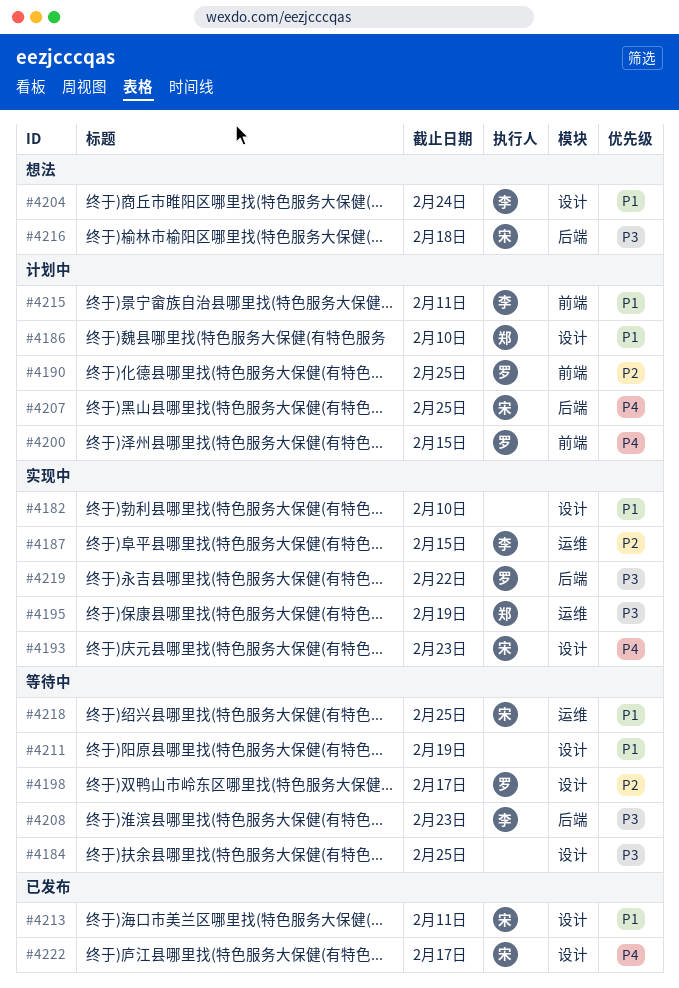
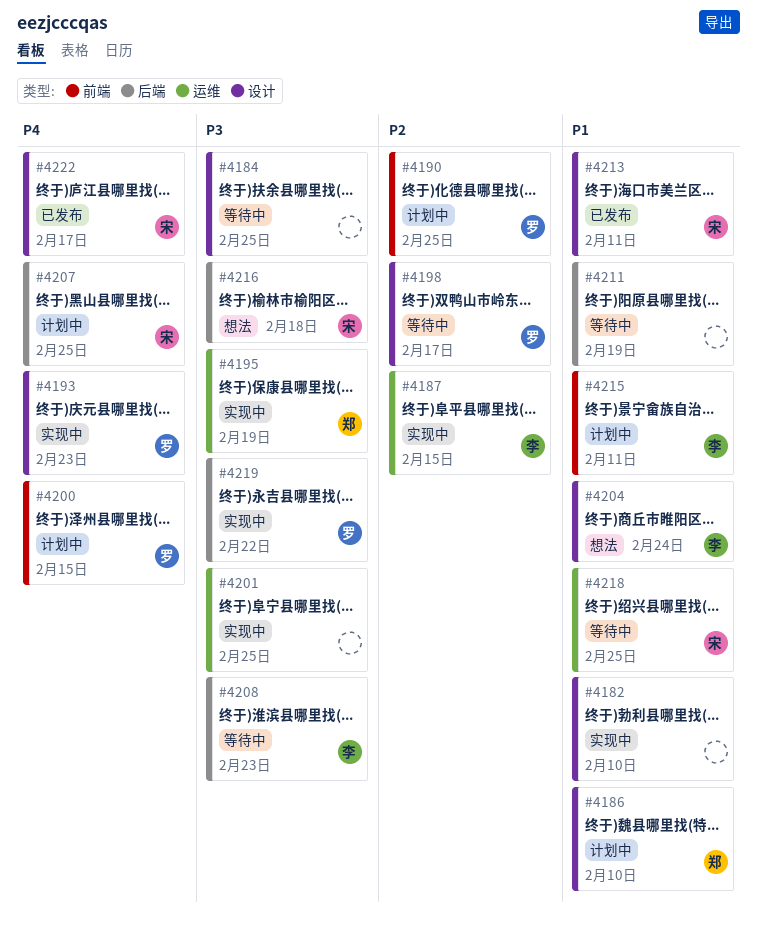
#4193, owner: 宋 -> 罗
#4201: none -> present
#4211, label: 设计 -> 后端

